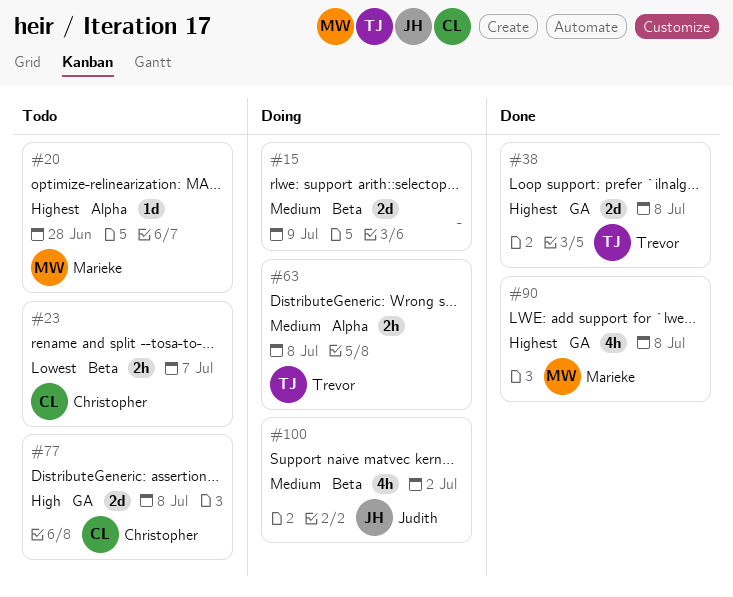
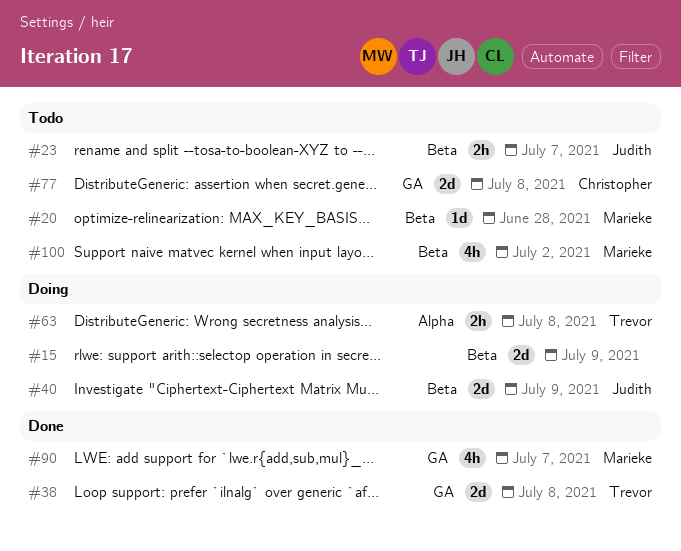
#20, label: Alpha -> Beta
#23, owner: Christopher -> Judith
#40: none -> present
#90, due: Jul 8 -> Jul 7
#100, status: Doing -> Todo
#100, owner: Judith -> Marieke

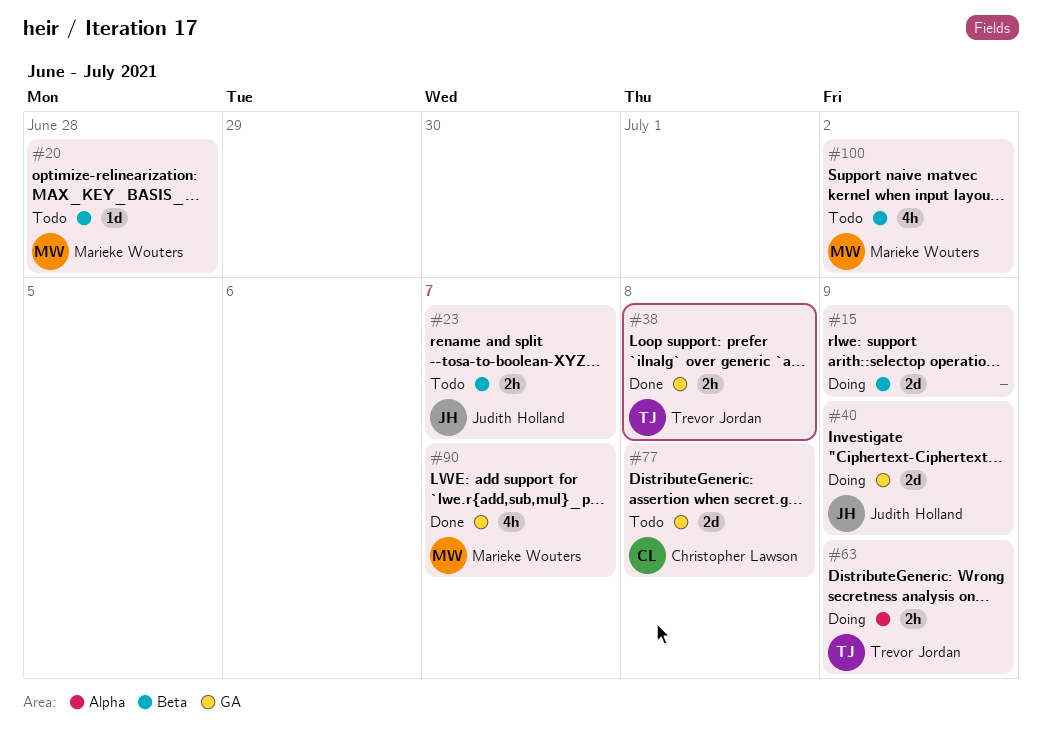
#38, estimate: 2d -> 2h
#40, label: Beta -> GA
#63, due: Jul 8 -> Jul 9

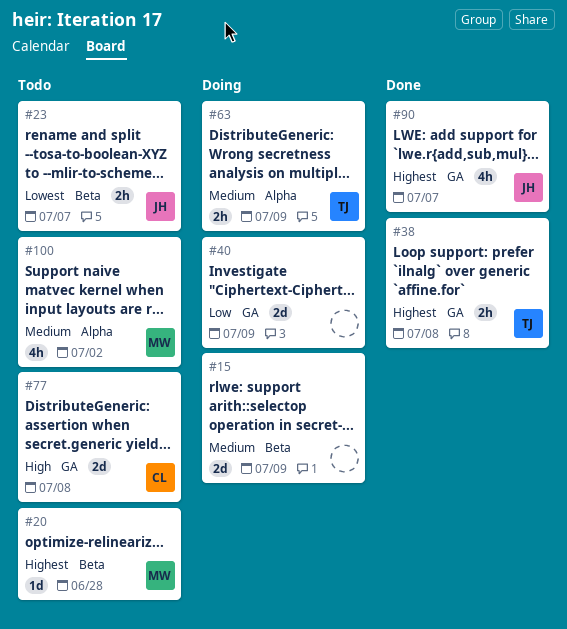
#40, owner: Judith Holland -> none
#90, owner: Marieke Wouters -> Judith Holland
#100, label: Beta -> Alpha

